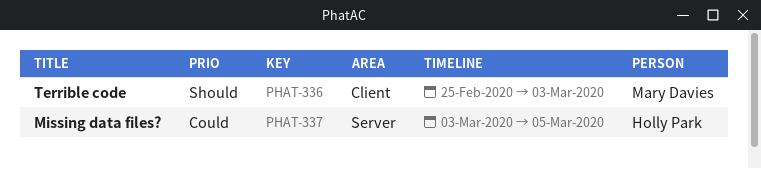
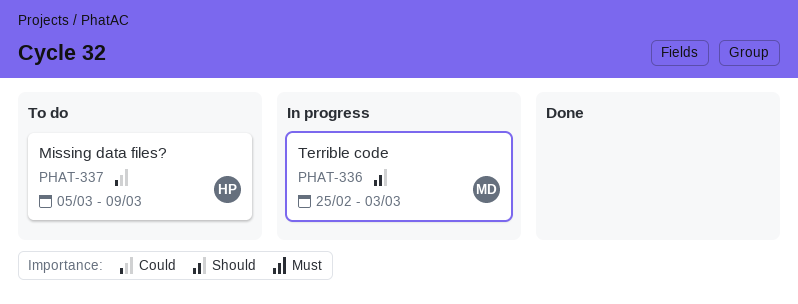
PHAT-337, start: Mar 3 -> Mar 5
PHAT-337, due: Mar 5 -> Mar 9

